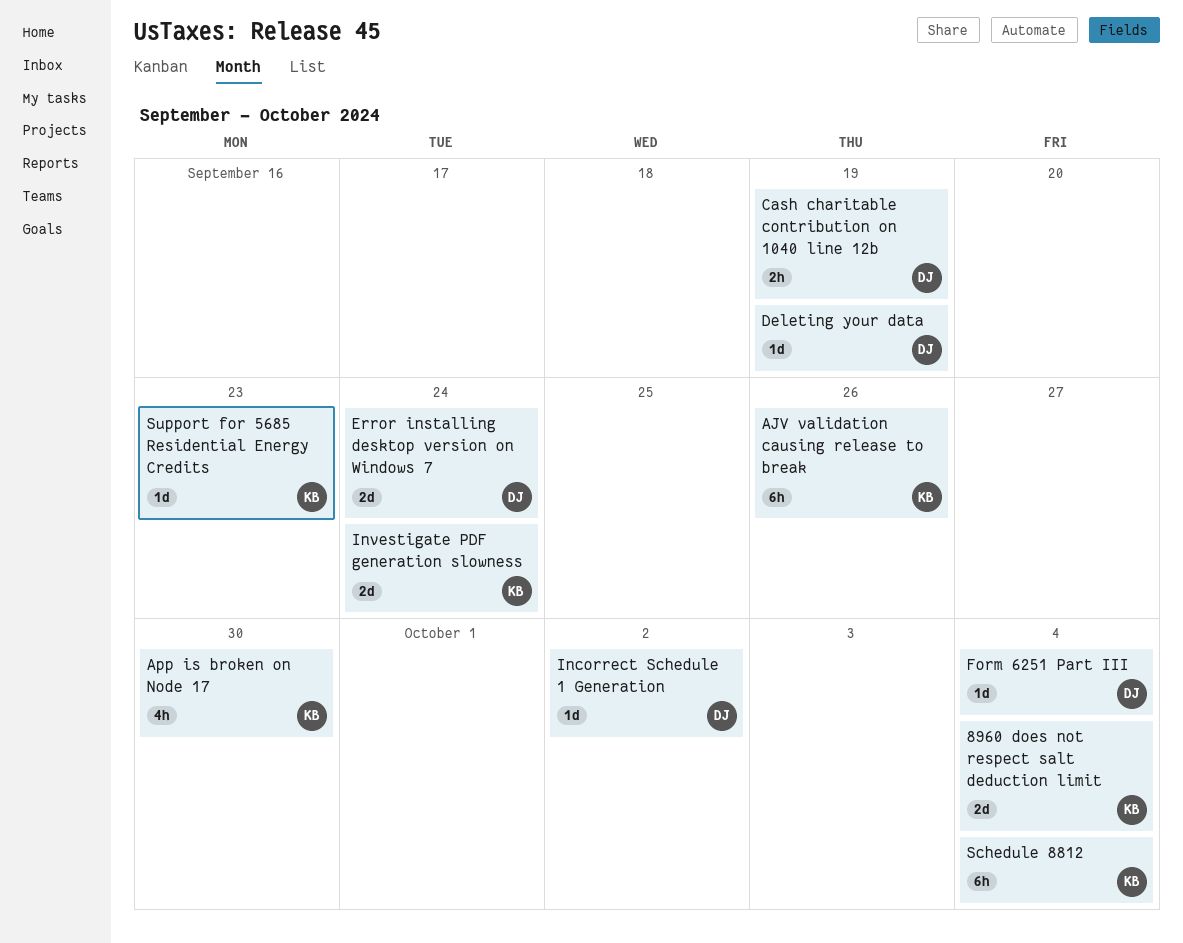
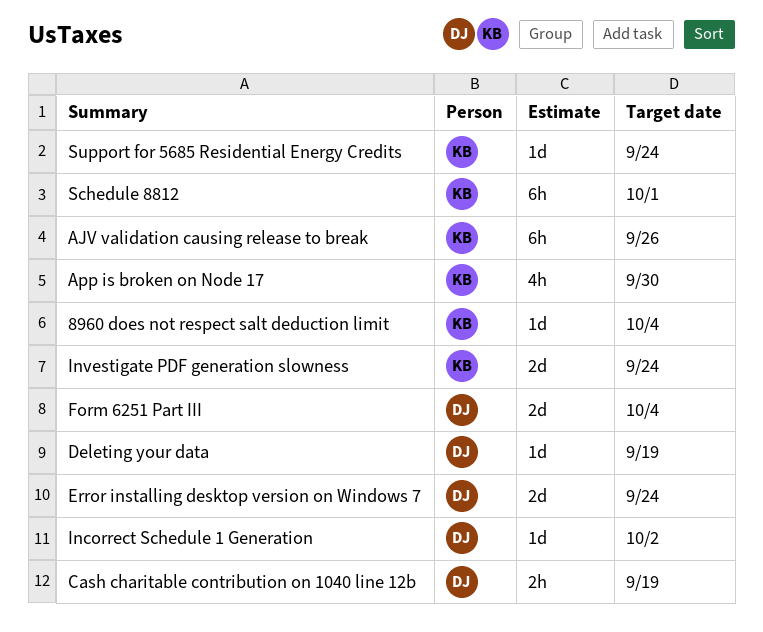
8960 does not respect salt deduction limit, estimate: 2d -> 1d
Form 6251 Part III, estimate: 1d -> 2d
Schedule 8812, due: Oct 4 -> Oct 1
Support for 5685 Residential Energy Credits, due: Sep 23 -> Sep 24

